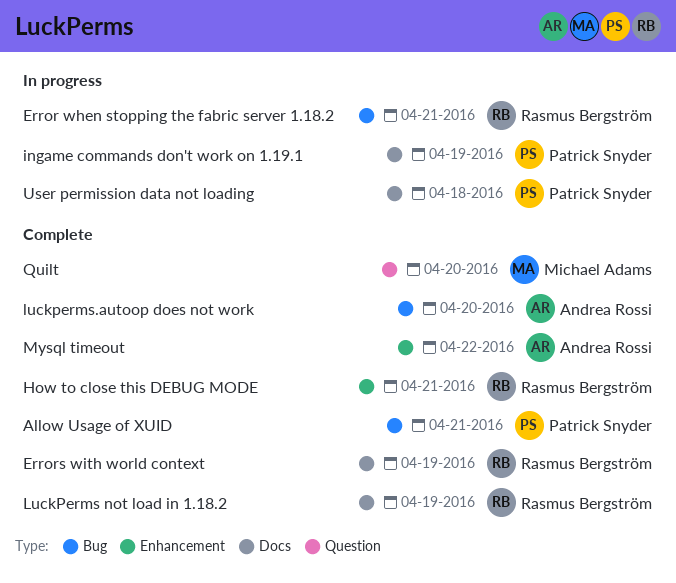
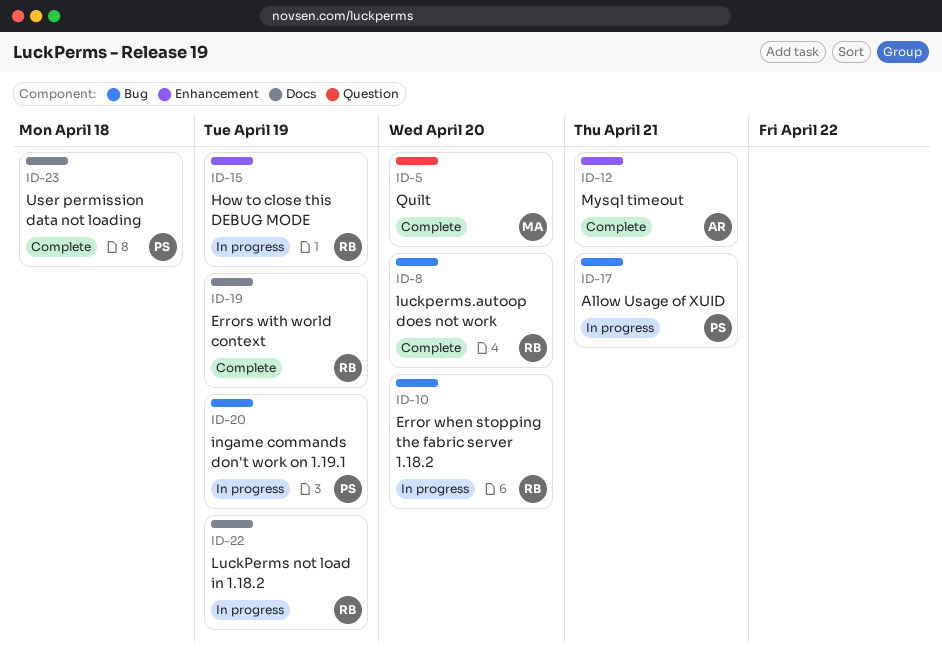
Allow Usage of XUID, status: Complete -> In progress
Error when stopping the fabric server 1.18.2, due: Apr 21 -> Apr 20
How to close this DEBUG MODE, status: Complete -> In progress
How to close this DEBUG MODE, due: Apr 21 -> Apr 19
ingame commands don't work on 1.19.1, label: Docs -> Bug
LuckPerms not load in 1.18.2, status: Complete -> In progress
luckperms.autoop does not work, owner: Andrea Rossi -> Rasmus Bergström
Mysql timeout, due: Apr 22 -> Apr 21
User permission data not loading, status: In progress -> Complete

